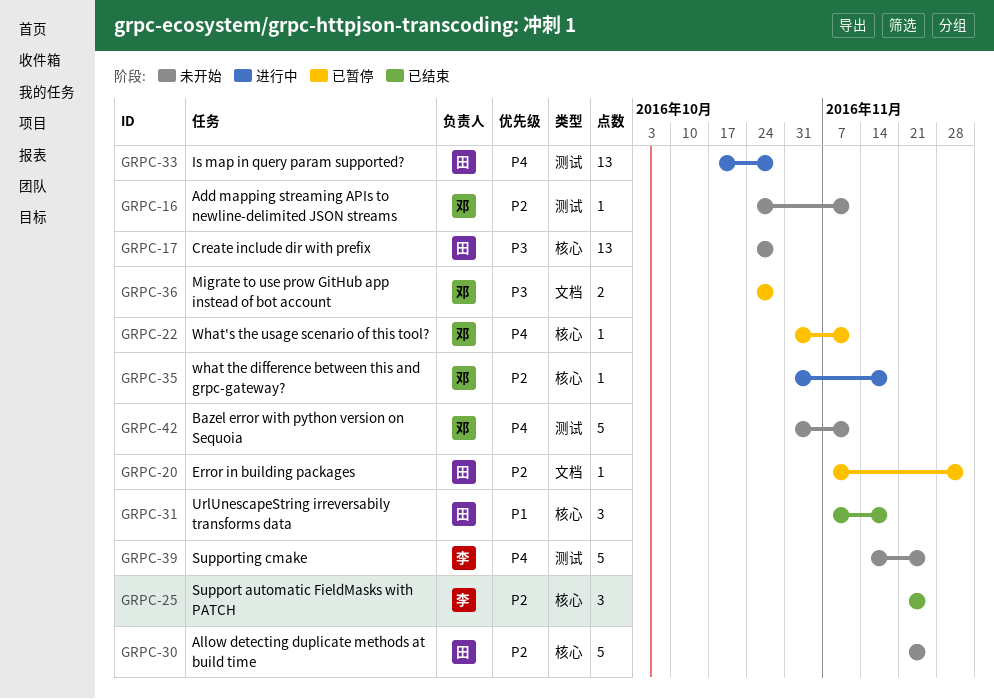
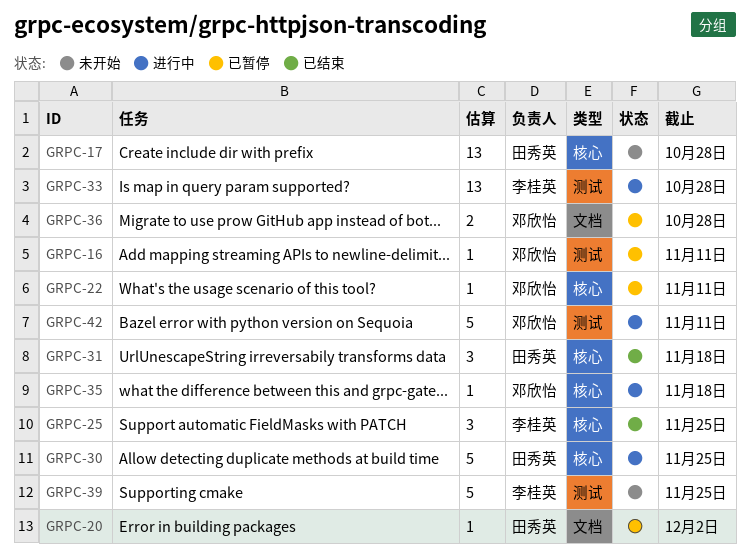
GRPC-16, status: 未开始 -> 已暂停
GRPC-30, status: 未开始 -> 进行中
GRPC-33, owner: 田秀英 -> 李桂英
GRPC-42, status: 未开始 -> 进行中

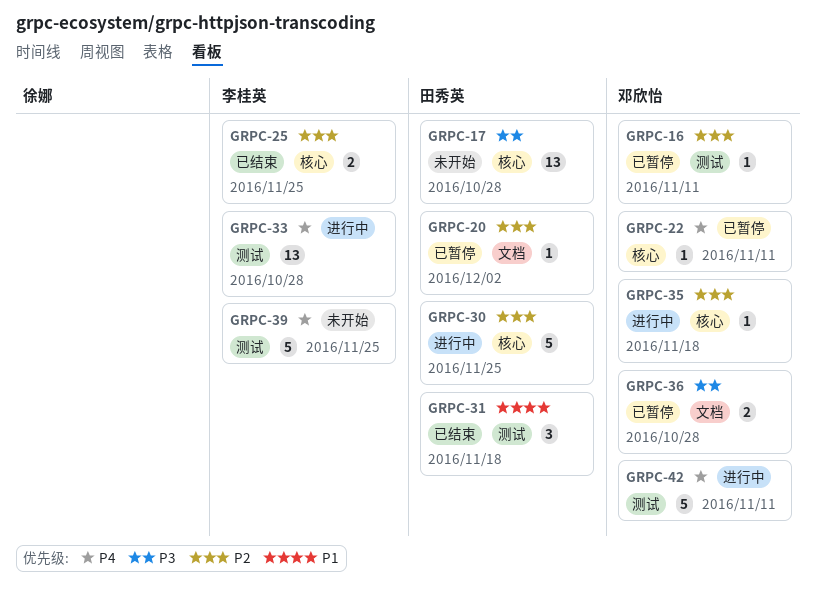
GRPC-25, estimate: 3 -> 2
GRPC-31, label: 核心 -> 测试

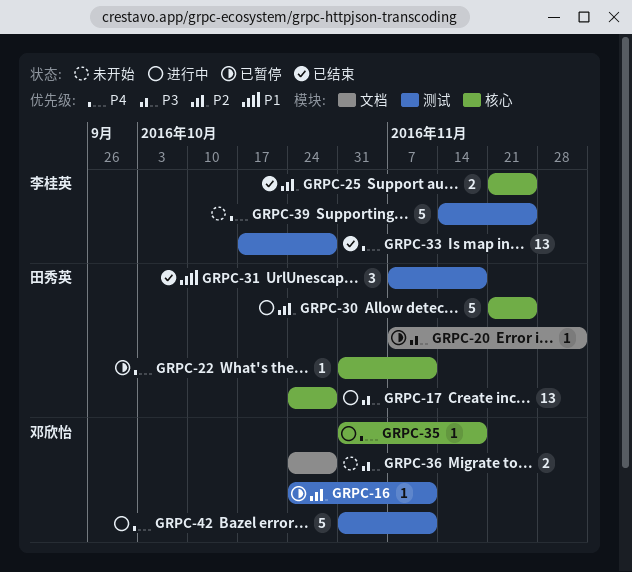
GRPC-17, status: 未开始 -> 进行中
GRPC-20, priority: P2 -> P3
GRPC-22, owner: 邓欣怡 -> 田秀英
GRPC-33, status: 进行中 -> 已结束
GRPC-35, priority: P2 -> P4
GRPC-36, status: 已暂停 -> 未开始

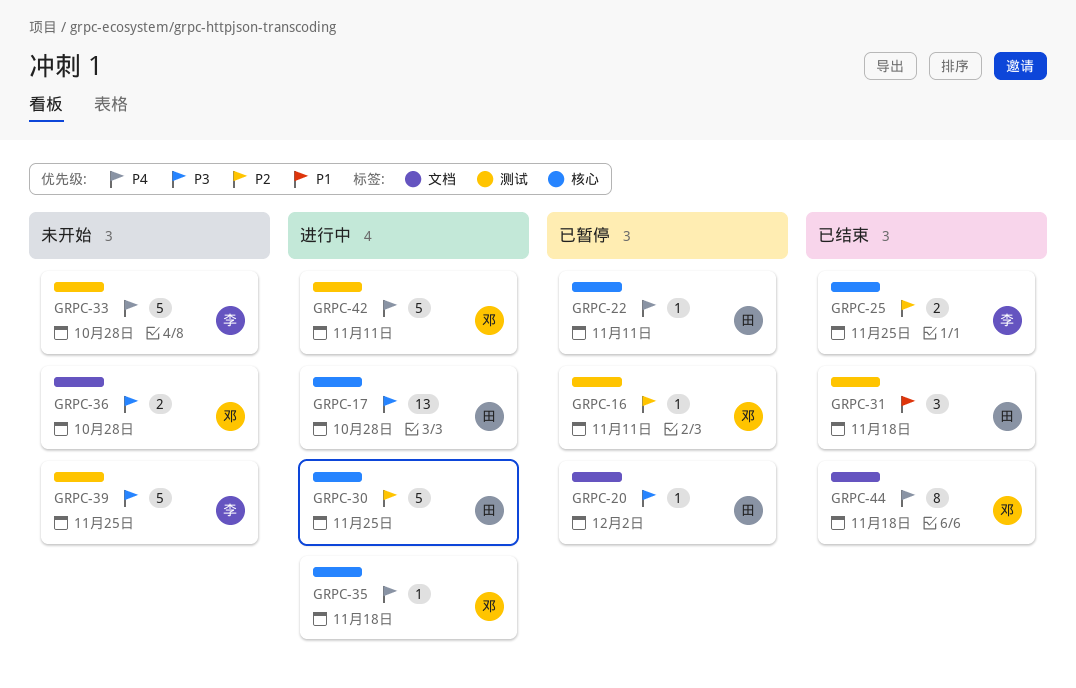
GRPC-33, status: 已结束 -> 未开始
GRPC-33, estimate: 13 -> 5
GRPC-39, priority: P4 -> P3
GRPC-44: none -> present

